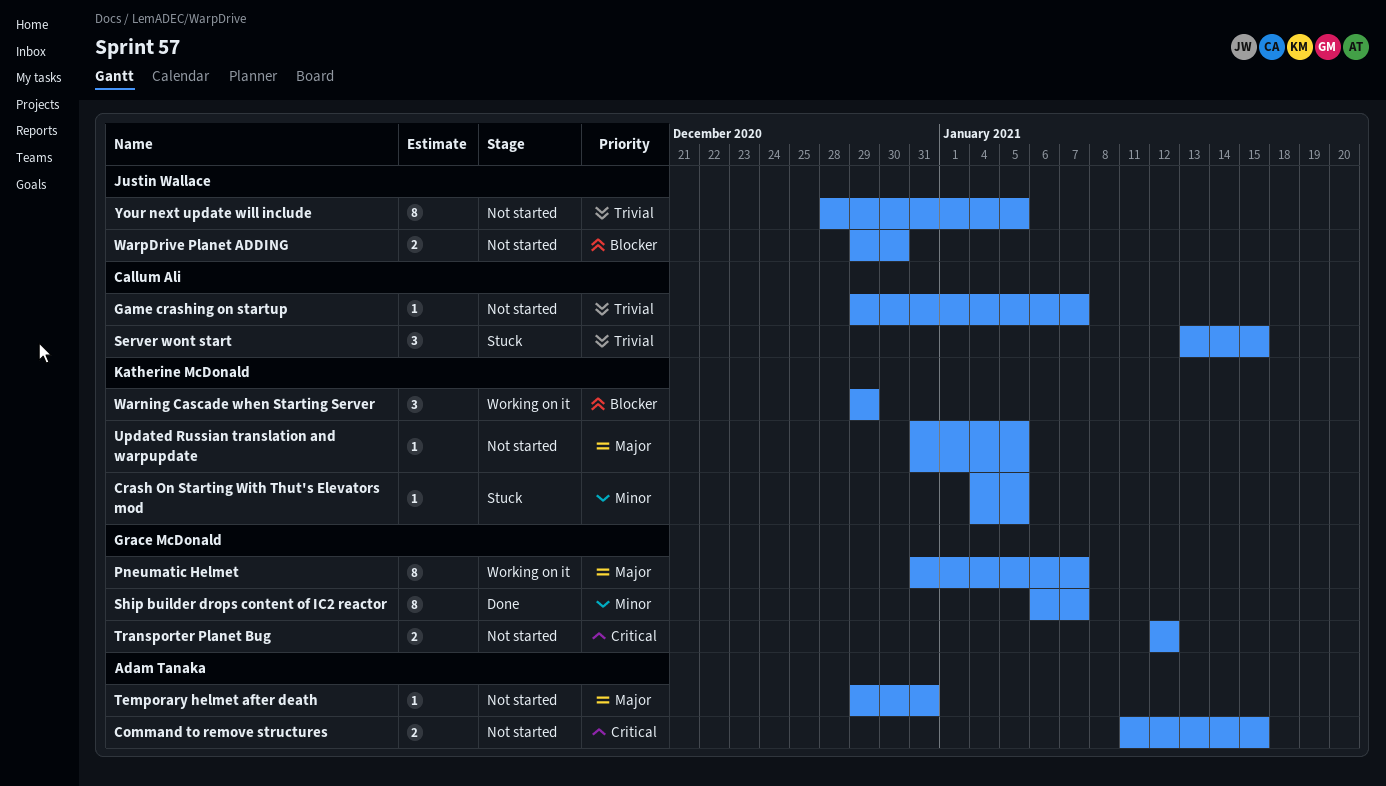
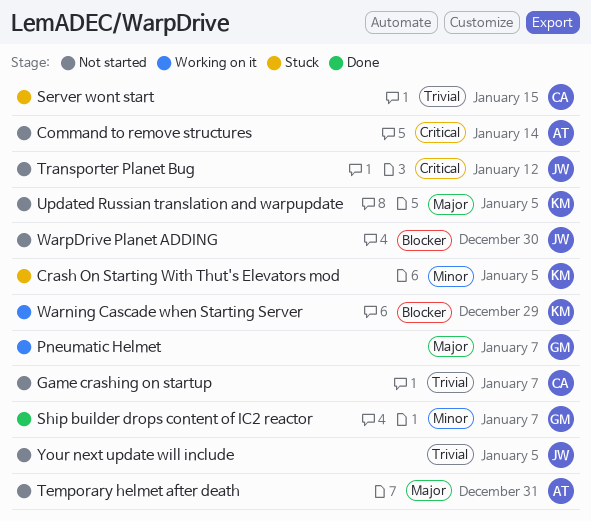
Command to remove structures, due: Jan 15 -> Jan 14
Transporter Planet Bug, owner: Grace McDonald -> Justin Wallace

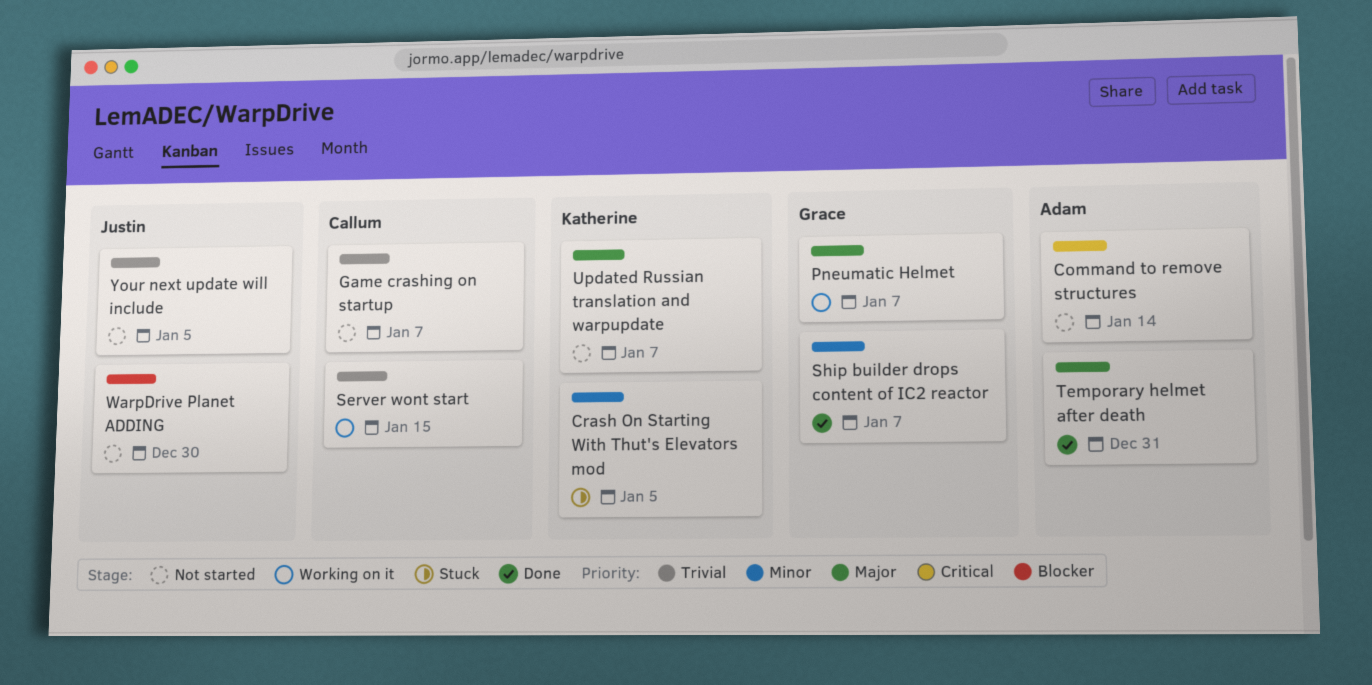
Server wont start, status: Stuck -> Working on it
Temporary helmet after death, status: Not started -> Done
Transporter Planet Bug: present -> none
Updated Russian translation and warpupdate, due: Jan 5 -> Jan 7
Warning Cascade when Starting Server: present -> none

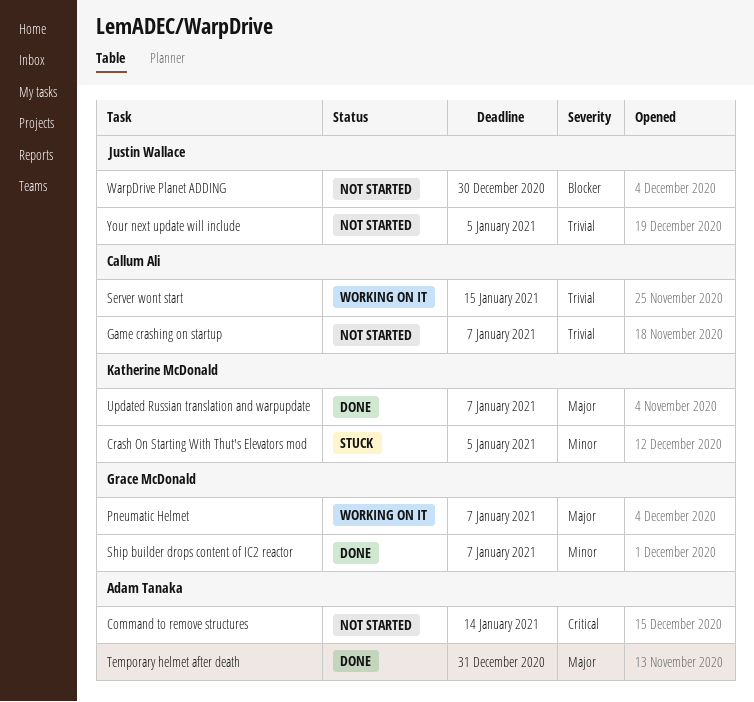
Updated Russian translation and warpupdate, status: Not started -> Done

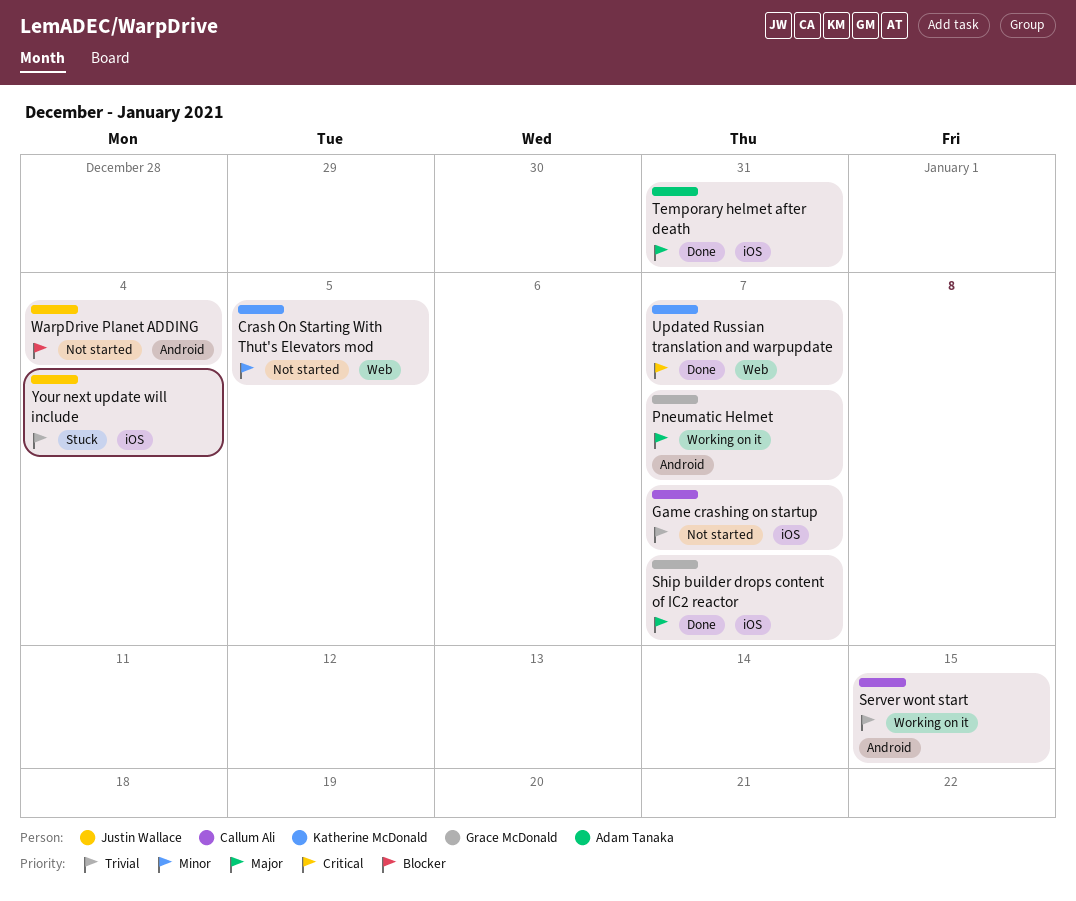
Command to remove structures: present -> none
Crash On Starting With Thut's Elevators mod, status: Stuck -> Not started
Ship builder drops content of IC2 reactor, priority: Minor -> Major
Updated Russian translation and warpupdate, priority: Major -> Critical
WarpDrive Planet ADDING, due: Dec 30 -> Jan 4
Your next update will include, status: Not started -> Stuck
Your next update will include, due: Jan 5 -> Jan 4

